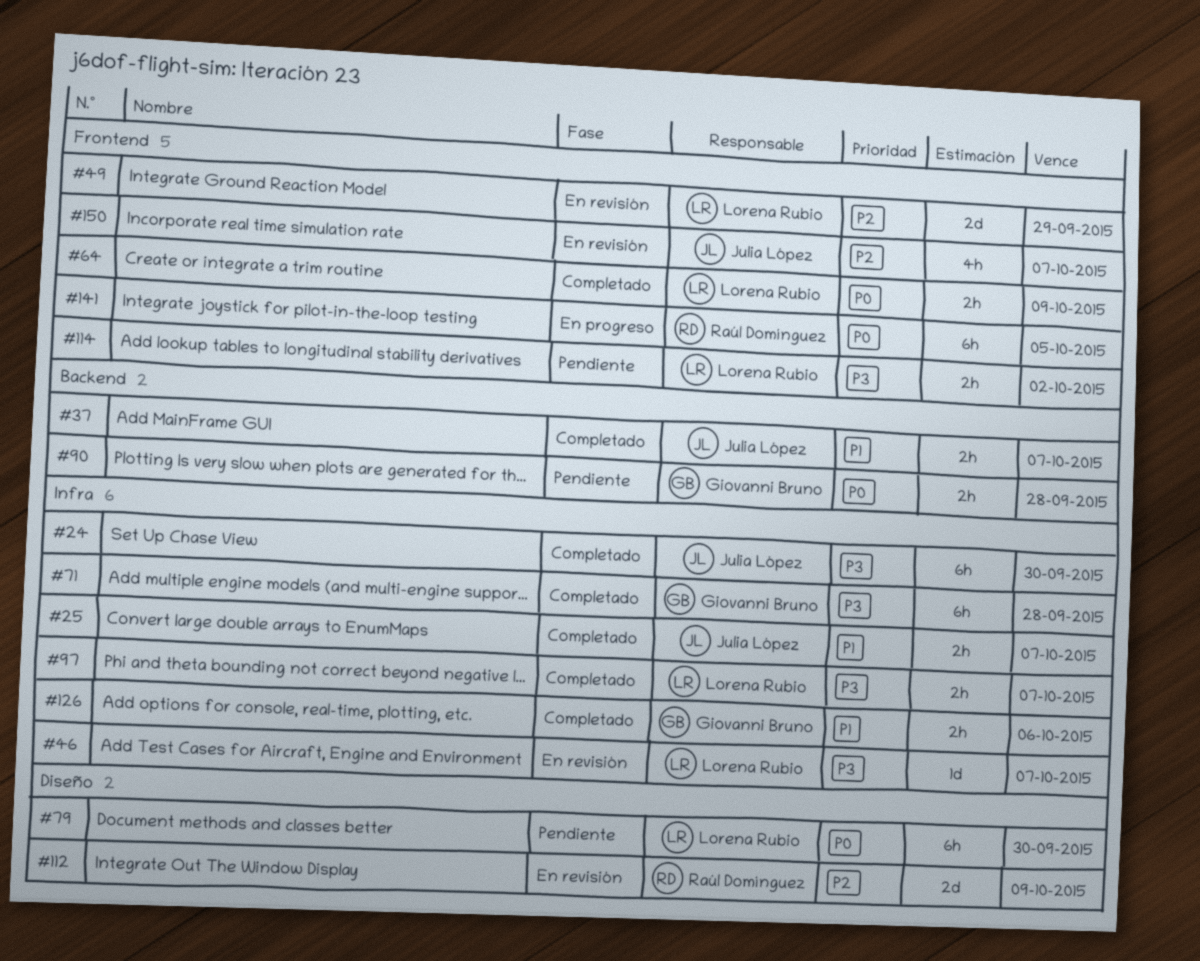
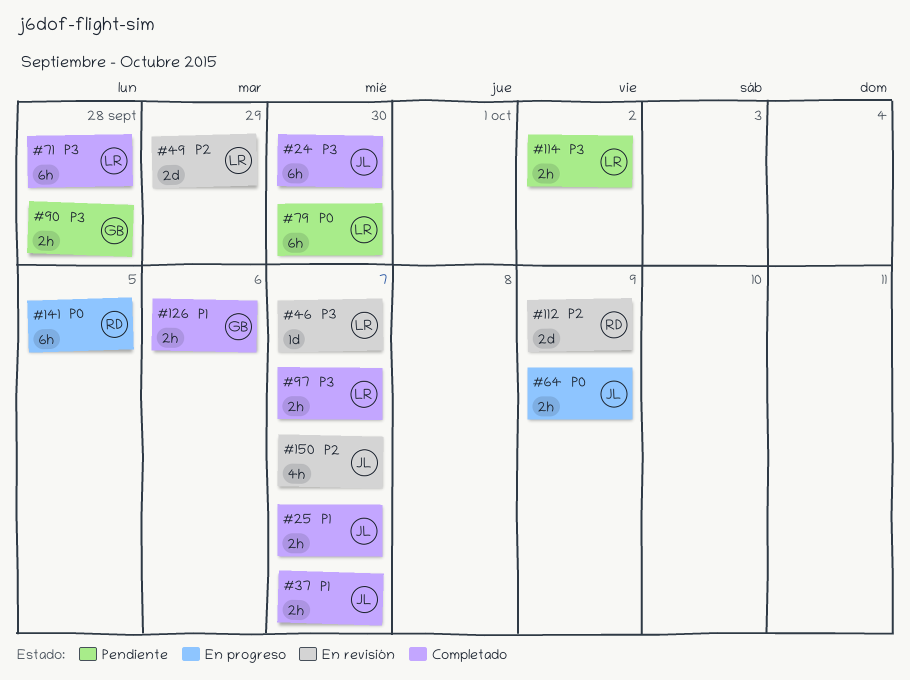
#64, status: Completado -> En progreso
#64, owner: Lorena Rubio -> Julia López
#71, owner: Giovanni Bruno -> Lorena Rubio
#90, priority: P0 -> P3

